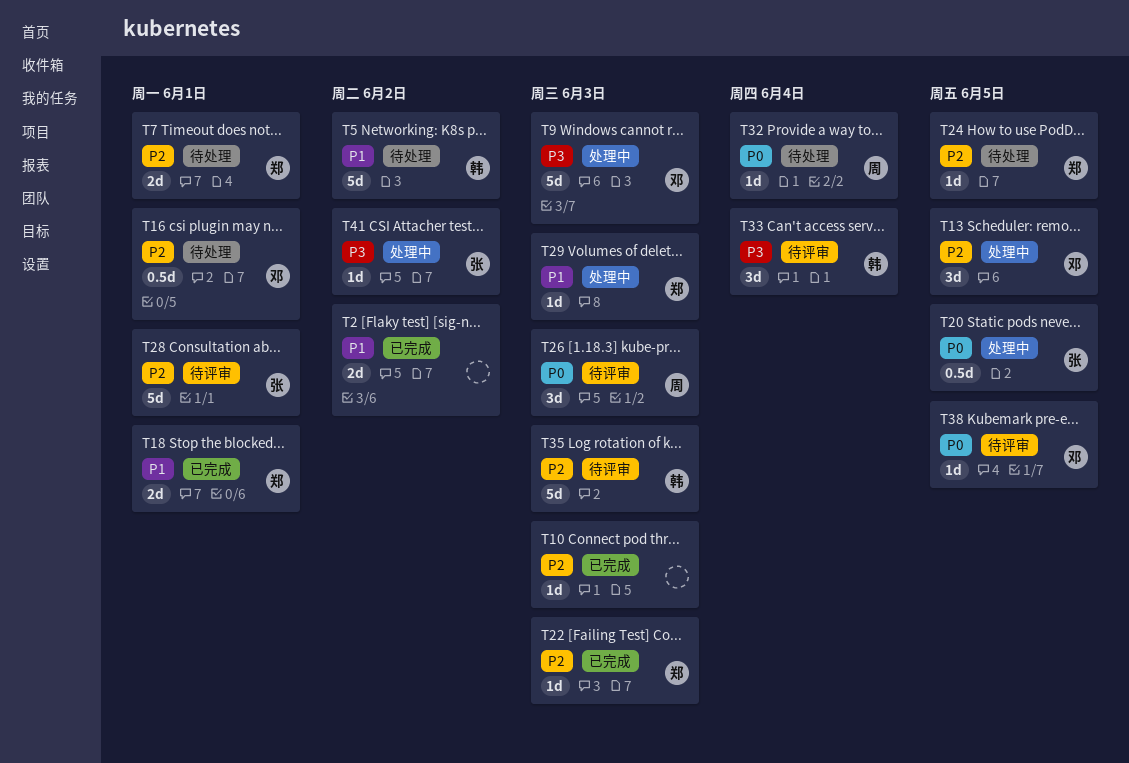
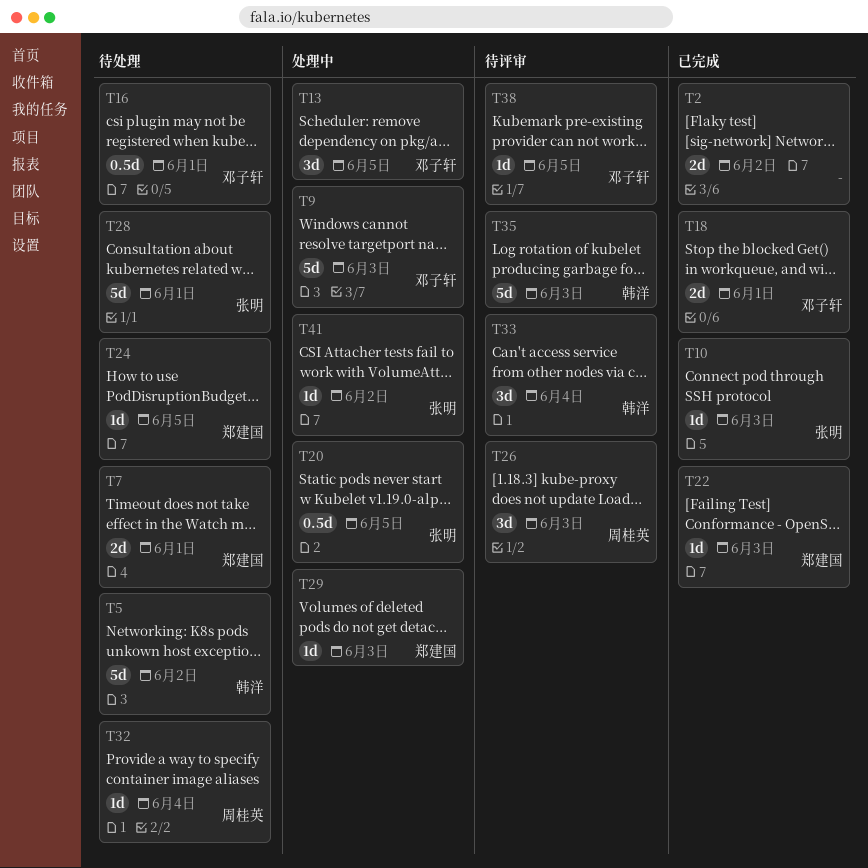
T10, owner: none -> 张明
T18, owner: 郑建国 -> 邓子轩
T28, status: 待评审 -> 待处理

